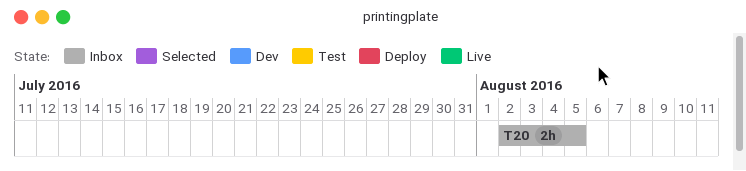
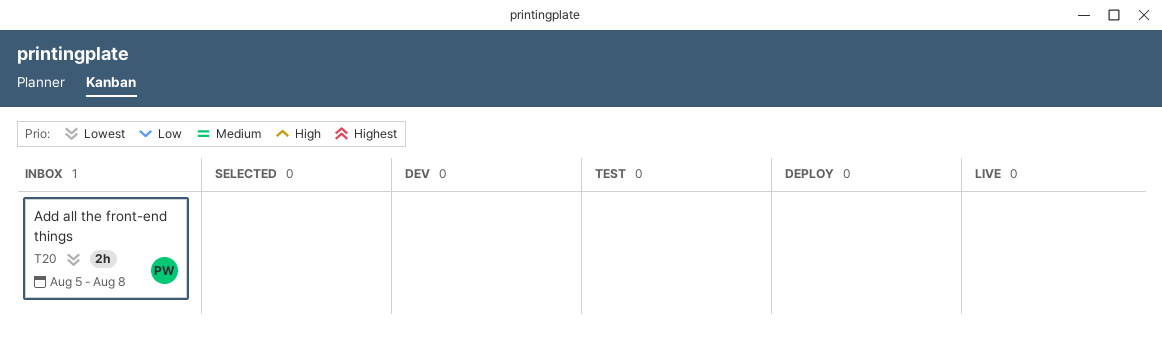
T20, start: Aug 2 -> Aug 5
T20, due: Aug 5 -> Aug 8

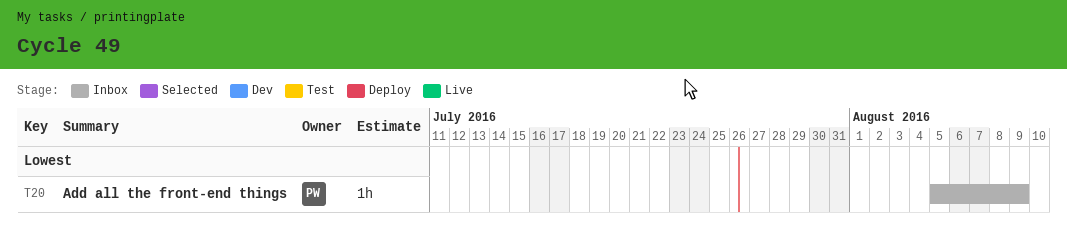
T20, estimate: 2h -> 1h
T20, due: Aug 8 -> Aug 9

